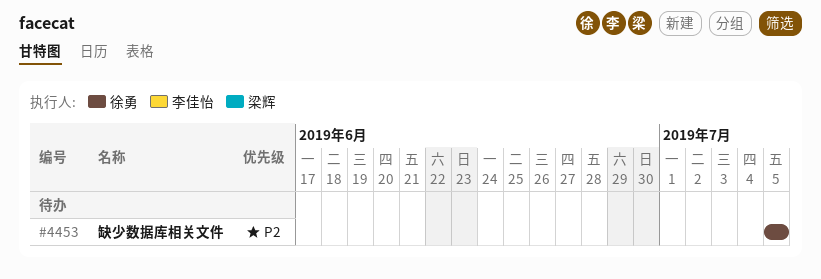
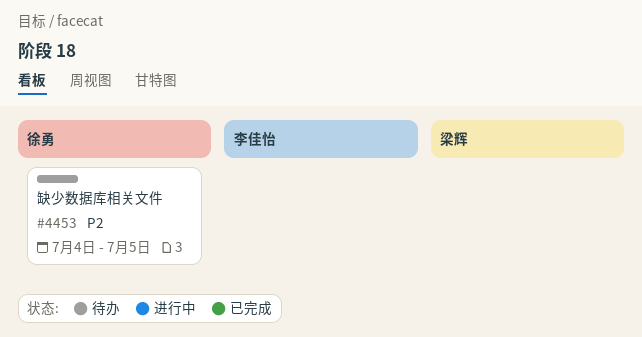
#4453, start: Jul 5 -> Jul 4

